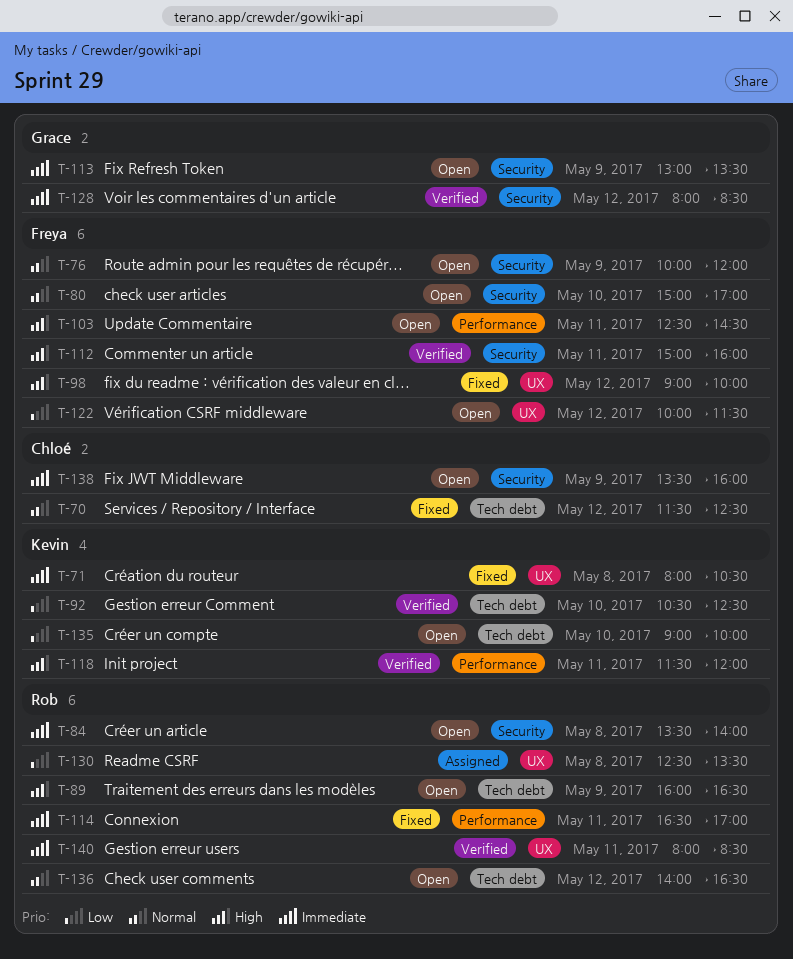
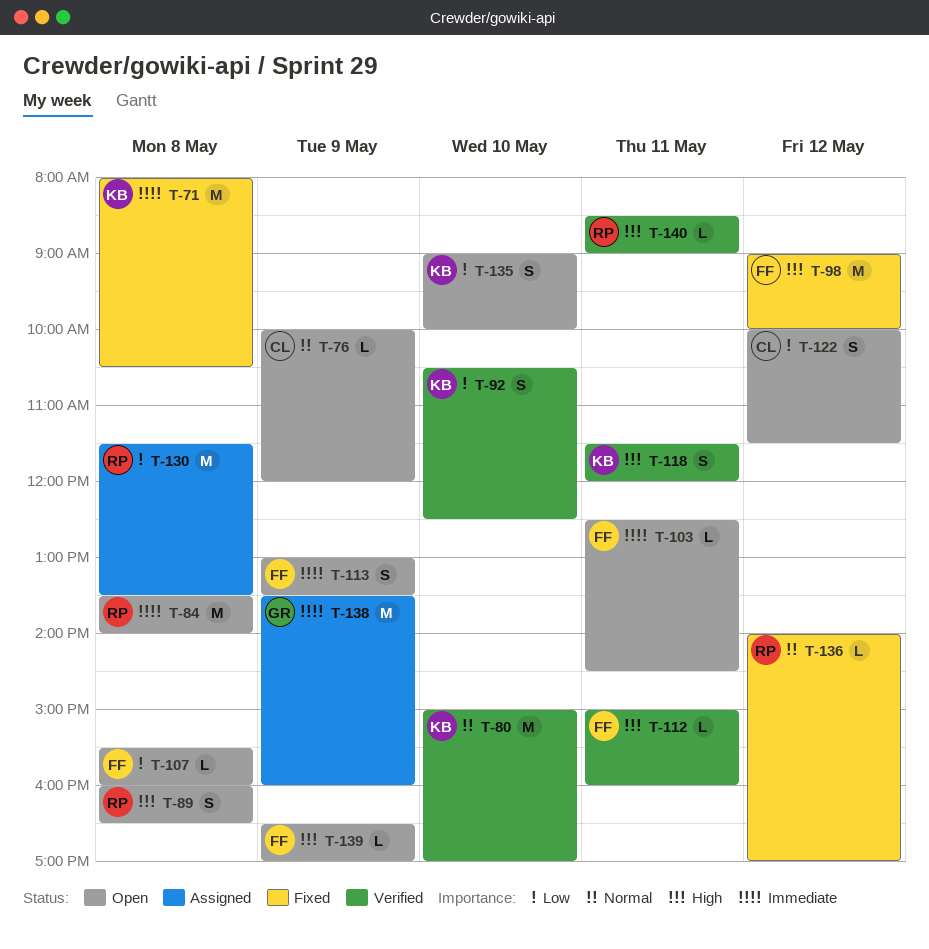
T-70: present -> none
T-76, owner: Freya -> Chloé
T-80, status: Open -> Verified
T-80, owner: Freya -> Kevin
T-89, day: May 9 -> May 8
T-103, priority: High -> Immediate
T-107: none -> present
T-113, owner: Grace -> Freya
T-114: present -> none
T-122, owner: Freya -> Chloé
T-128: present -> none
T-130, begins: 12:30 -> 11:30
T-136, status: Open -> Fixed
T-136, ends: 16:30 -> 17:00
T-138, status: Open -> Assigned
T-138, owner: Chloé -> Grace
T-139: none -> present
T-140, priority: Immediate -> High
T-140, begins: 08:00 -> 08:30
T-140, ends: 08:30 -> 09:00

